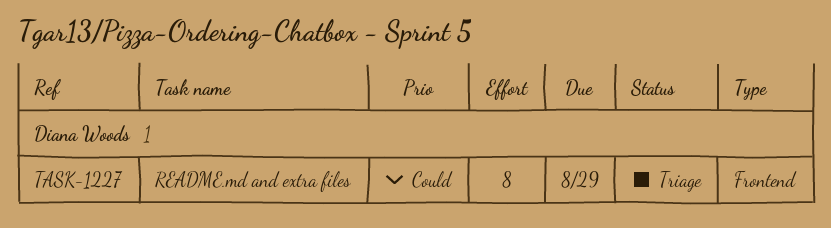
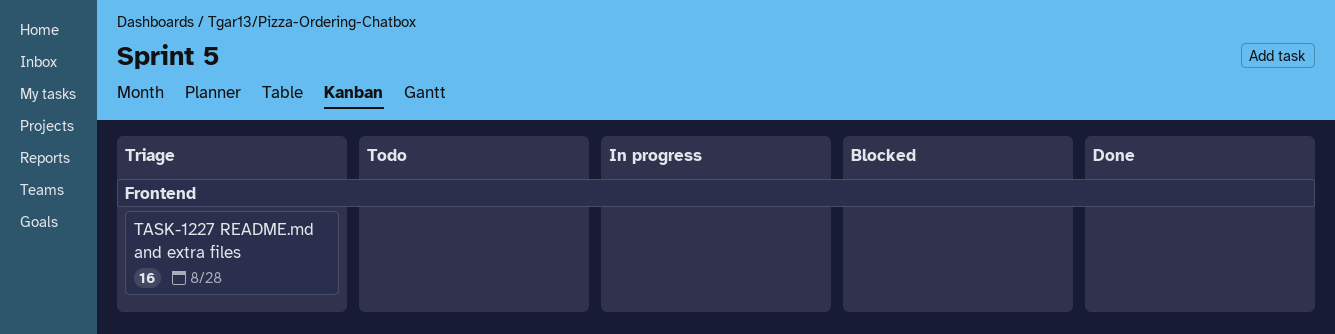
TASK-1227, estimate: 8 -> 16
TASK-1227, due: Aug 29 -> Aug 28

